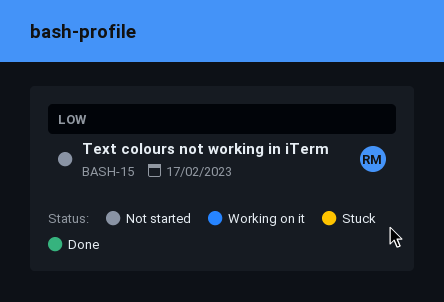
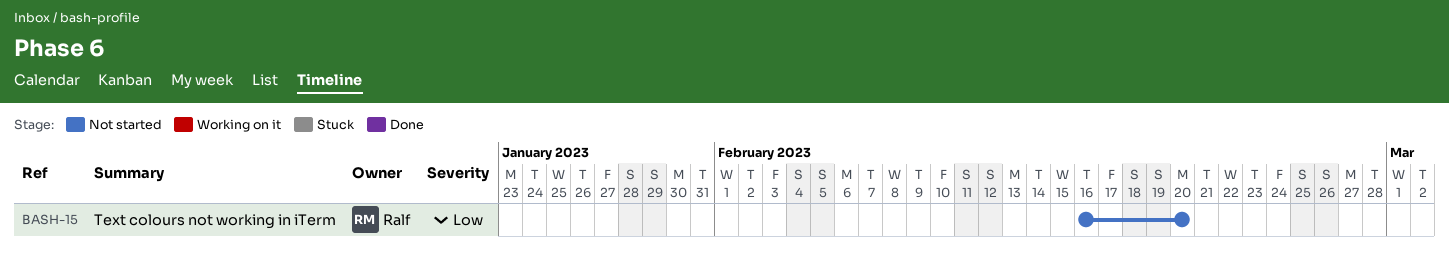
BASH-15, due: Feb 17 -> Feb 20

